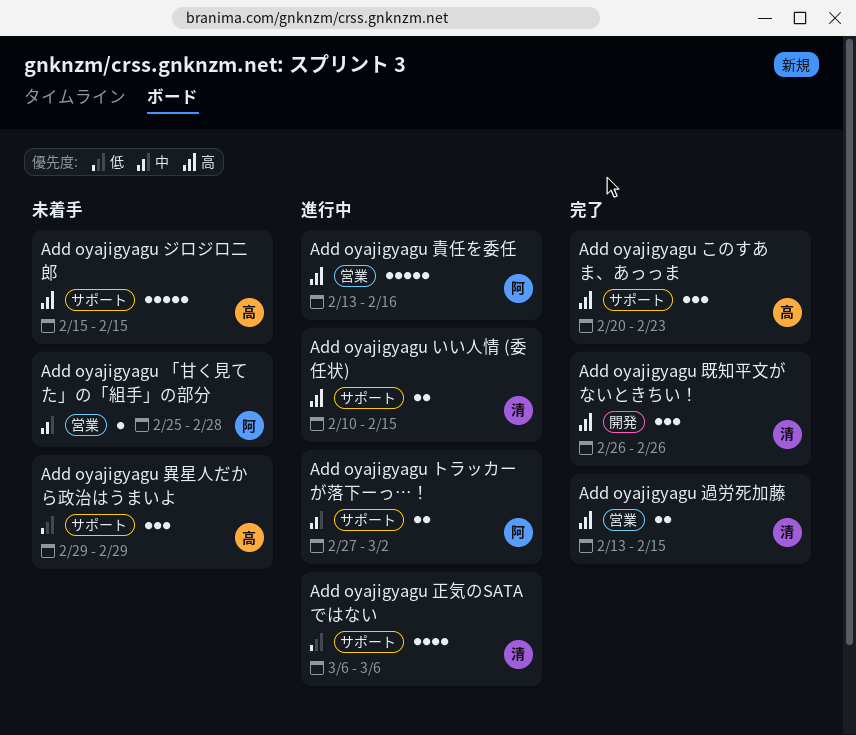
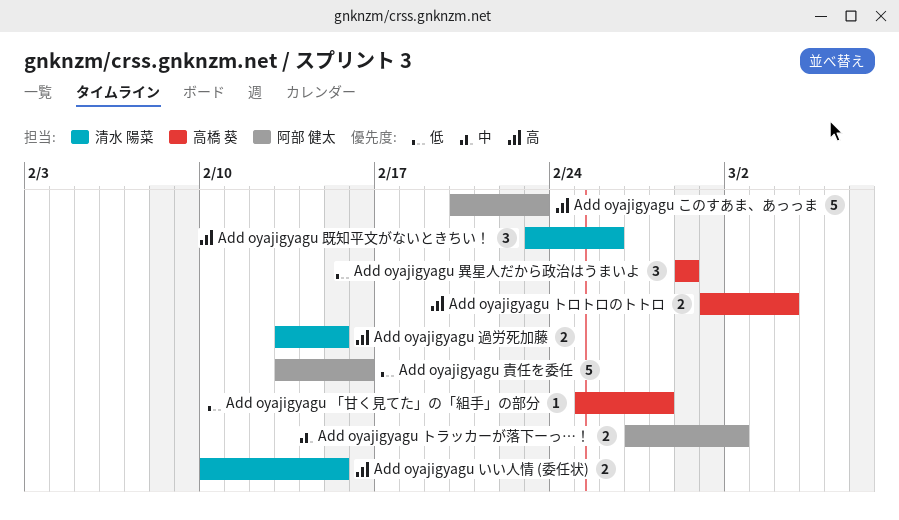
Add oyajigyagu 「甘く見てた」の「組手」の部分, owner: 阿部 健太 -> 高橋 葵
Add oyajigyagu 「甘く見てた」の「組手」の部分, priority: 中 -> 低
Add oyajigyagu このすあま、あっっま, owner: 高橋 葵 -> 阿部 健太
Add oyajigyagu このすあま、あっっま, estimate: 3 -> 5
Add oyajigyagu ジロジロ二郎: present -> none
Add oyajigyagu トロトロのトトロ: none -> present
Add oyajigyagu 既知平文がないときちい！, start: Feb 26 -> Feb 23
Add oyajigyagu 正気のSATAではない: present -> none
Add oyajigyagu 責任を委任, priority: 高 -> 低

